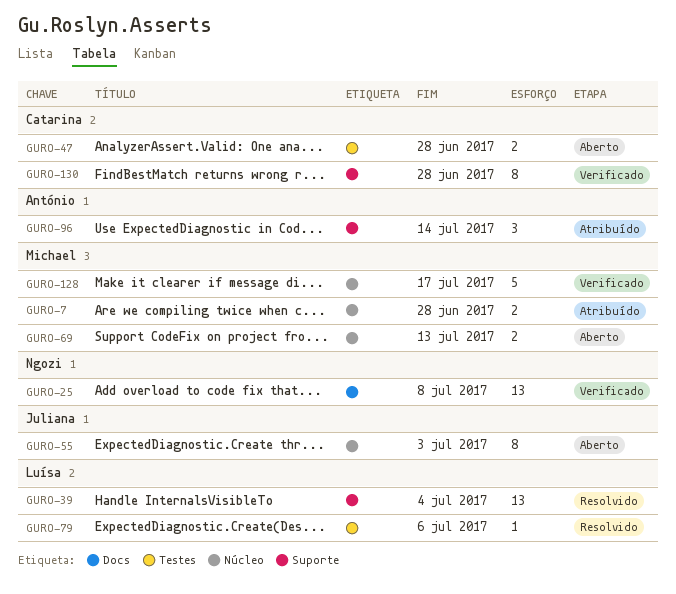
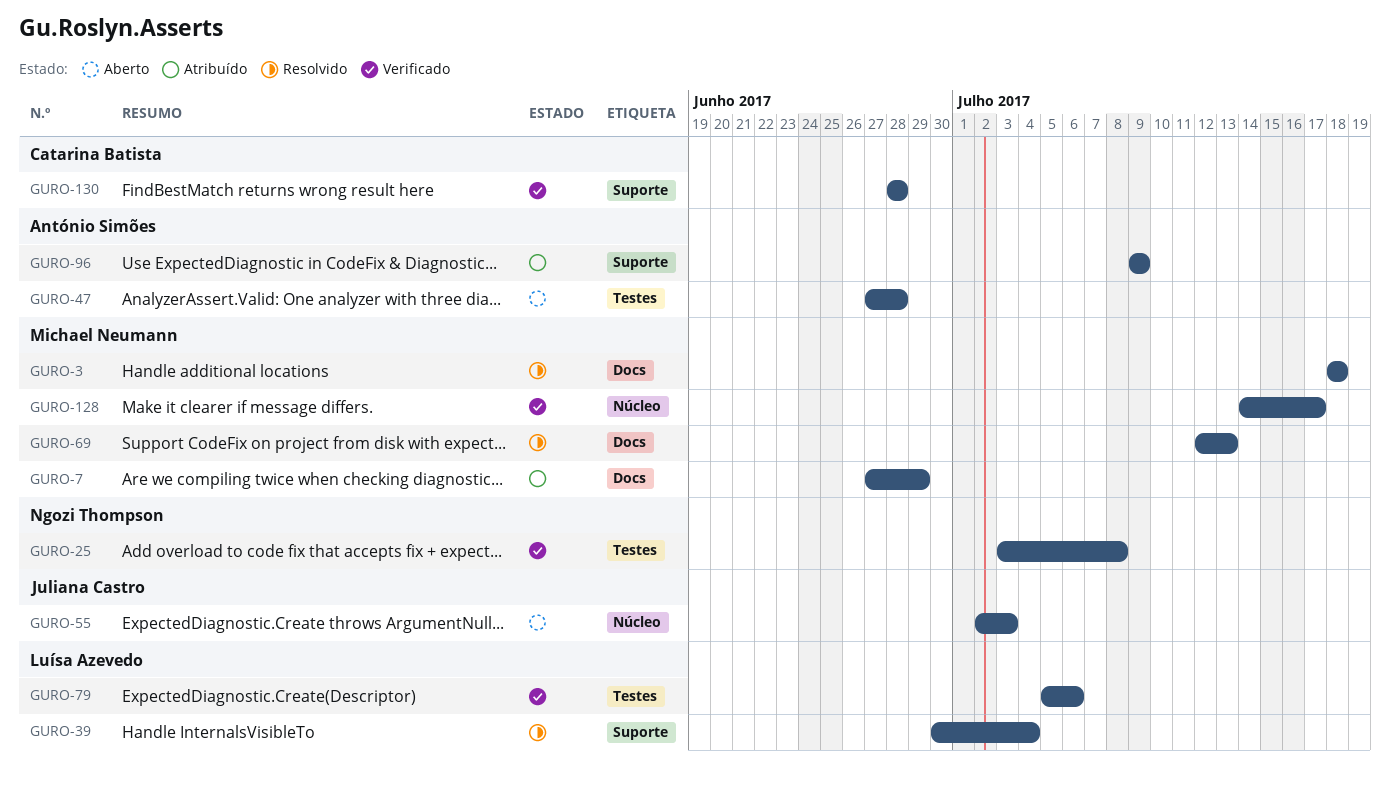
GURO-3: none -> present
GURO-7, label: Núcleo -> Docs
GURO-7, due: Jun 28 -> Jun 29
GURO-25, label: Docs -> Testes
GURO-47, owner: Catarina Batista -> António Simões
GURO-69, status: Aberto -> Resolvido
GURO-69, label: Núcleo -> Docs
GURO-79, status: Resolvido -> Verificado
GURO-96, due: Jul 14 -> Jul 9

